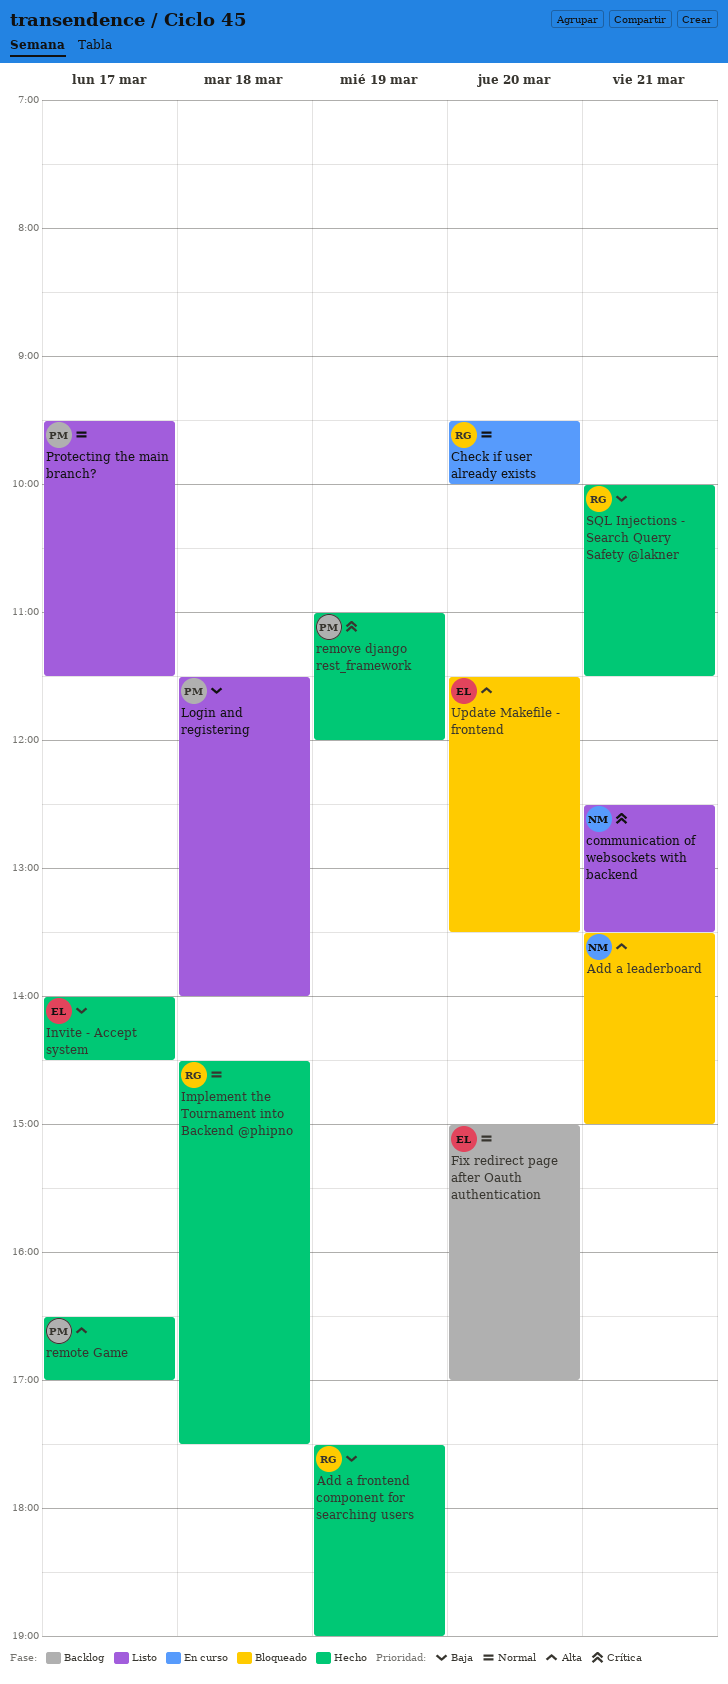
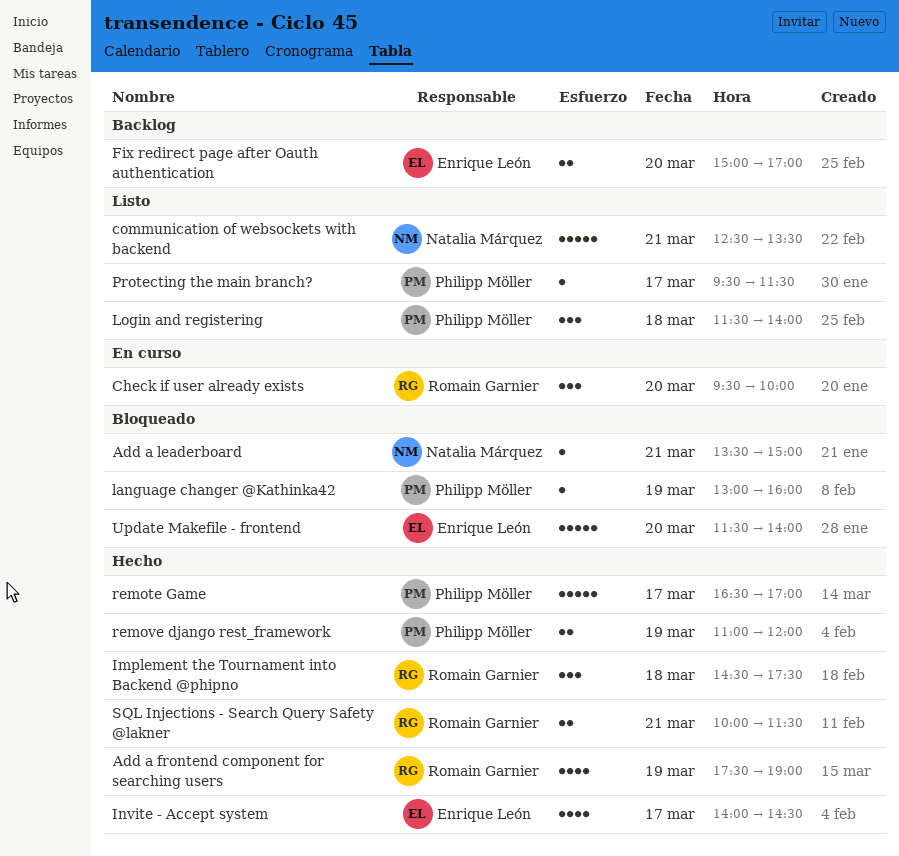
language changer @Kathinka42: none -> present
Update Makefile - frontend, ends: 13:30 -> 14:00

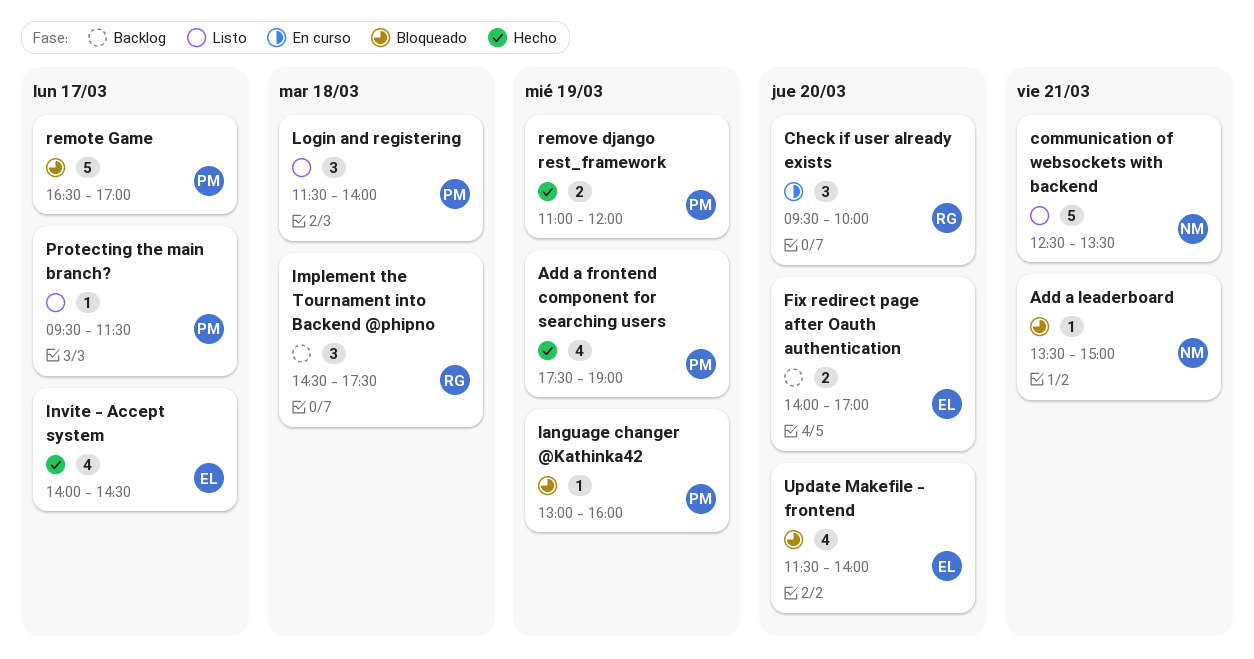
Add a frontend component for searching users, owner: Romain Garnier -> Philipp Möller
Fix redirect page after Oauth authentication, begins: 15:00 -> 14:00
Implement the Tournament into Backend @phipno, status: Hecho -> Backlog
remote Game, status: Hecho -> Bloqueado
SQL Injections - Search Query Safety @lakner: present -> none
Update Makefile - frontend, estimate: 5 -> 4

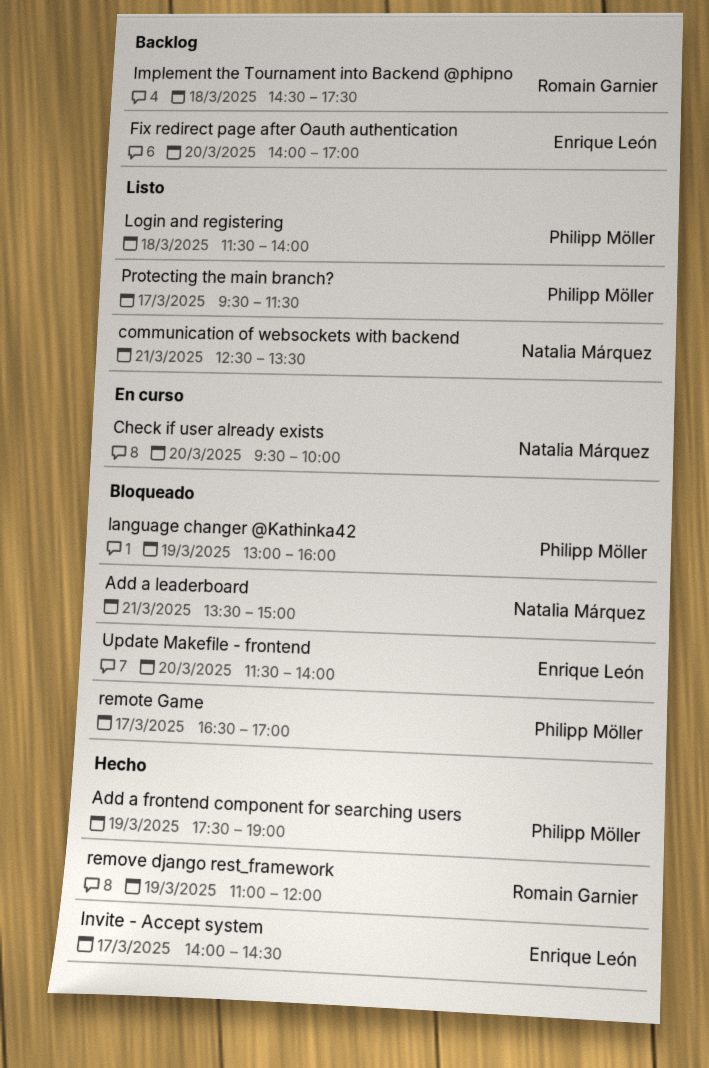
Check if user already exists, owner: Romain Garnier -> Natalia Márquez
remove django rest_framework, owner: Philipp Möller -> Romain Garnier

